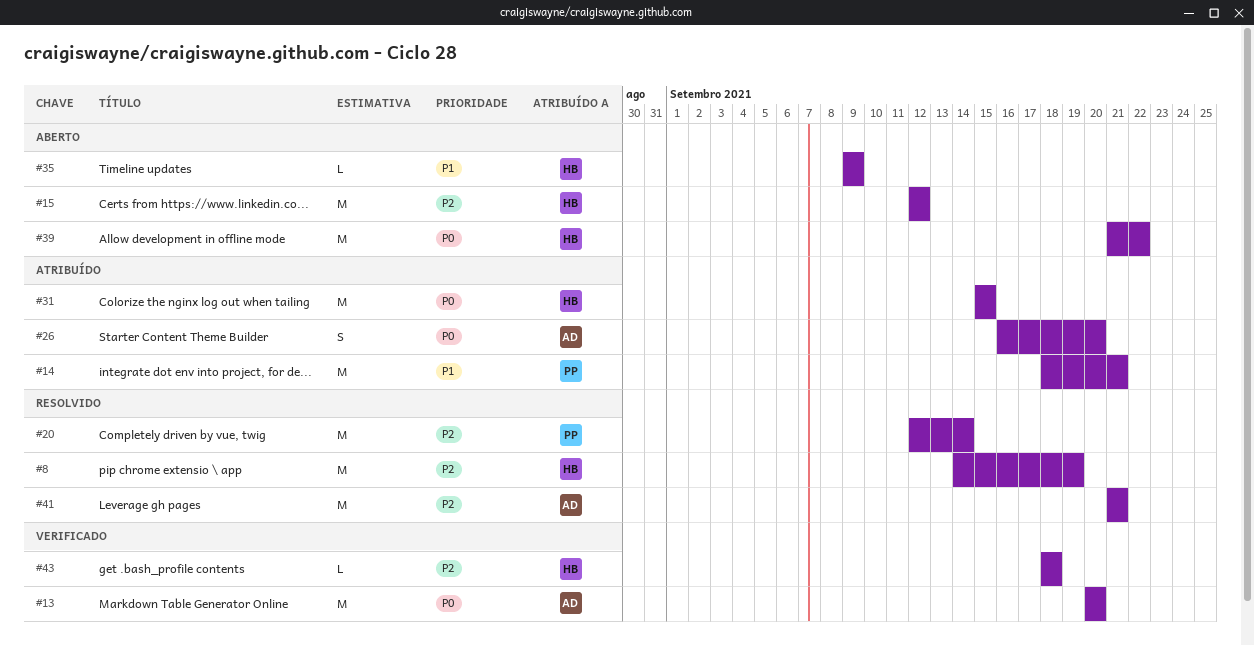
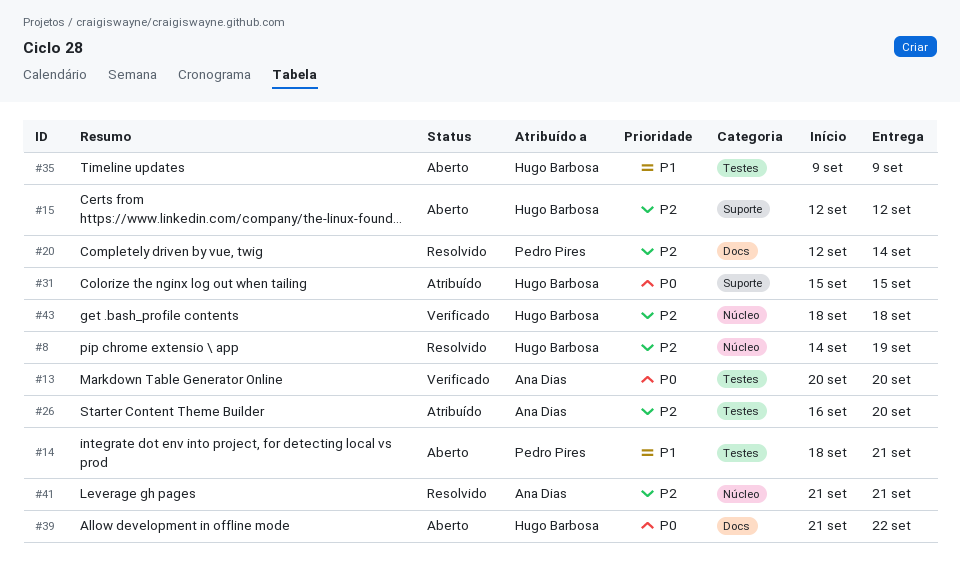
#14, status: Atribuído -> Aberto
#26, priority: P0 -> P2

